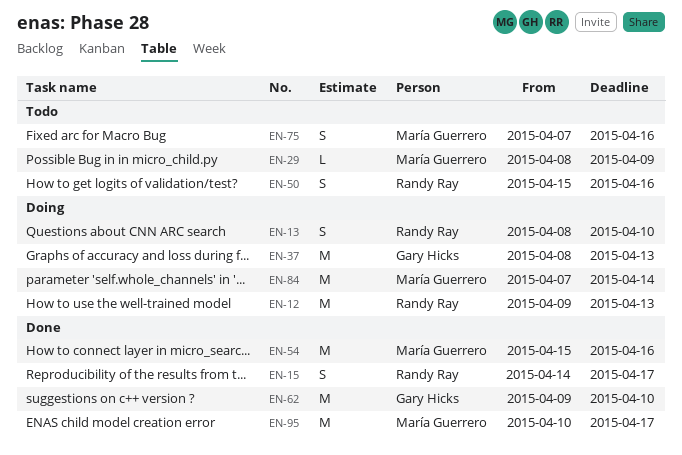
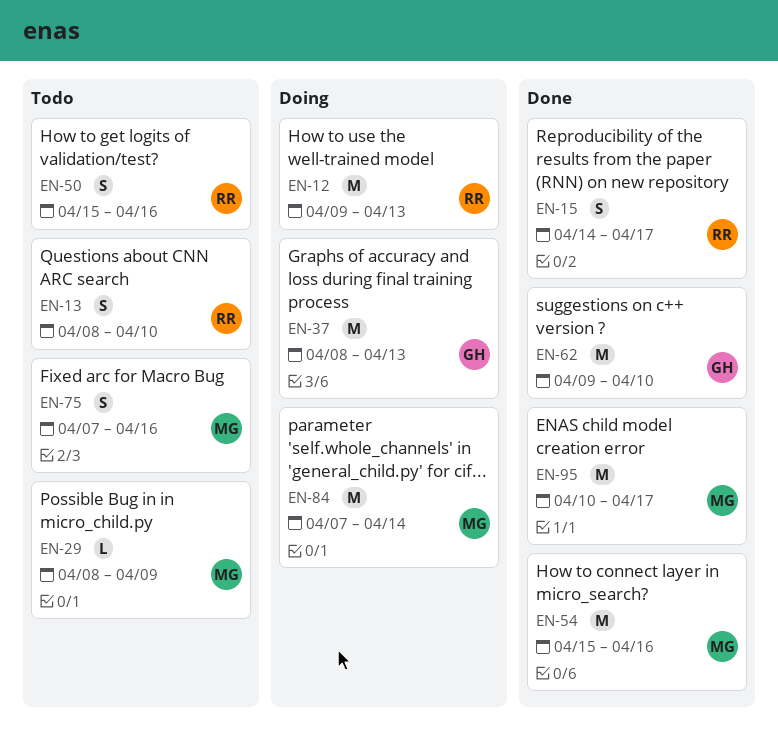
EN-13, status: Doing -> Todo

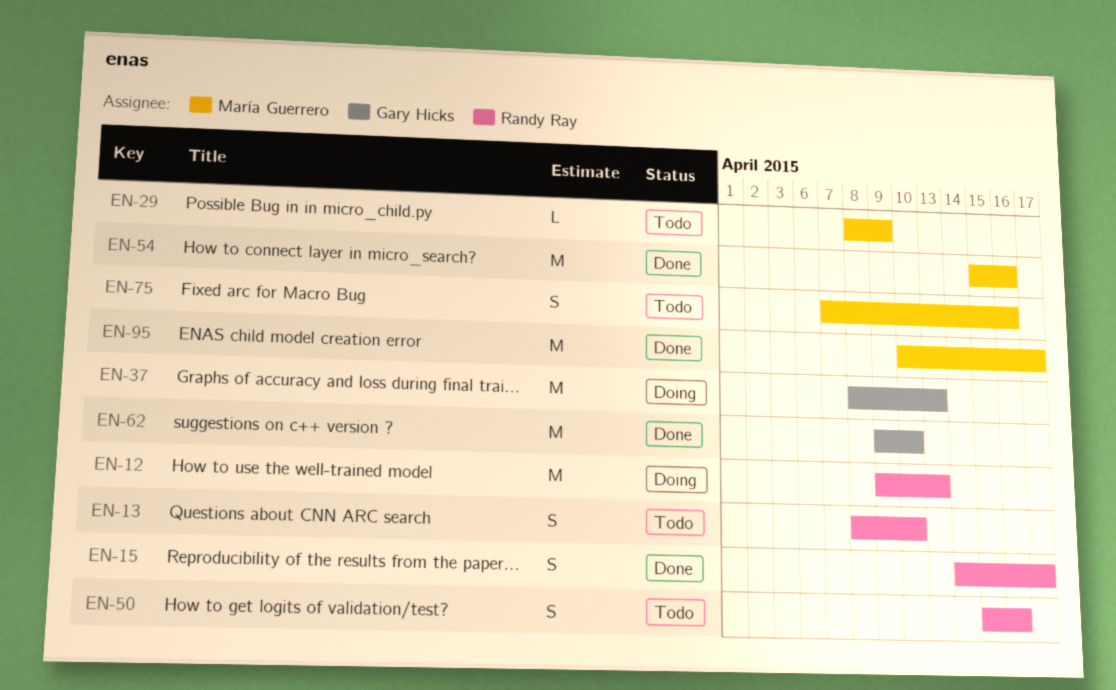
EN-84: present -> none

